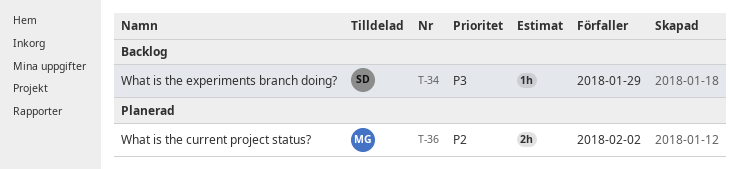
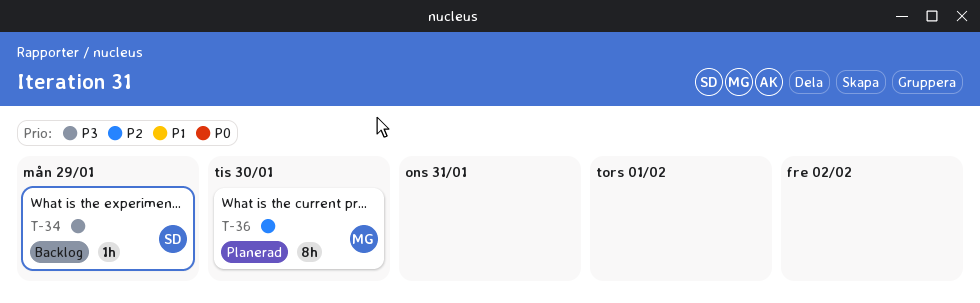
T-36, estimate: 2h -> 8h
T-36, due: Feb 2 -> Jan 30

